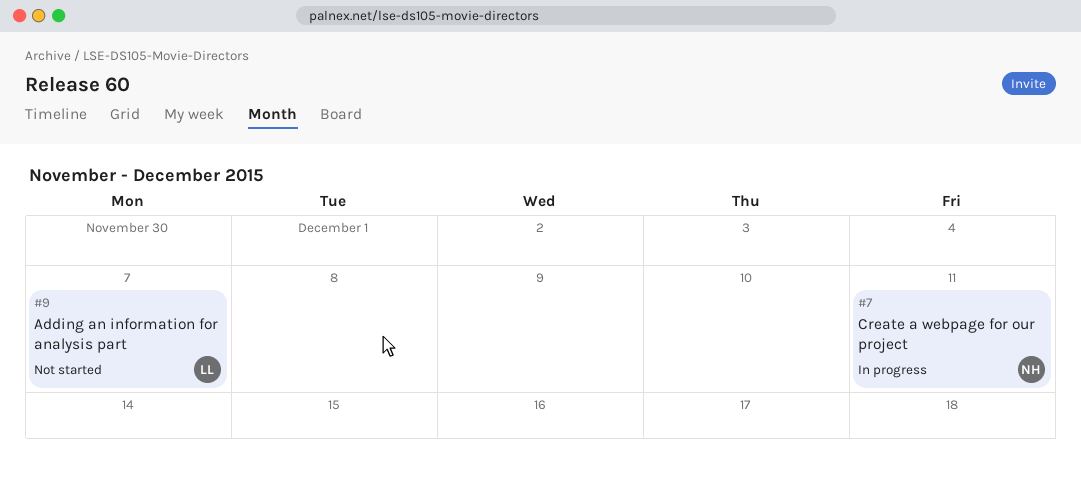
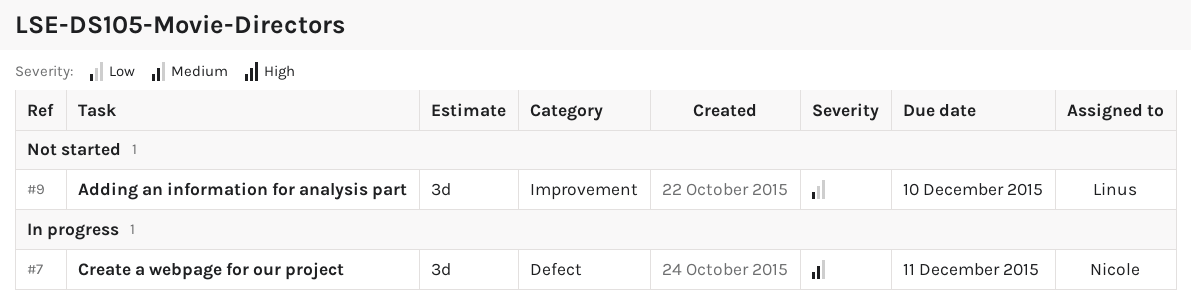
#9, due: Dec 7 -> Dec 10

